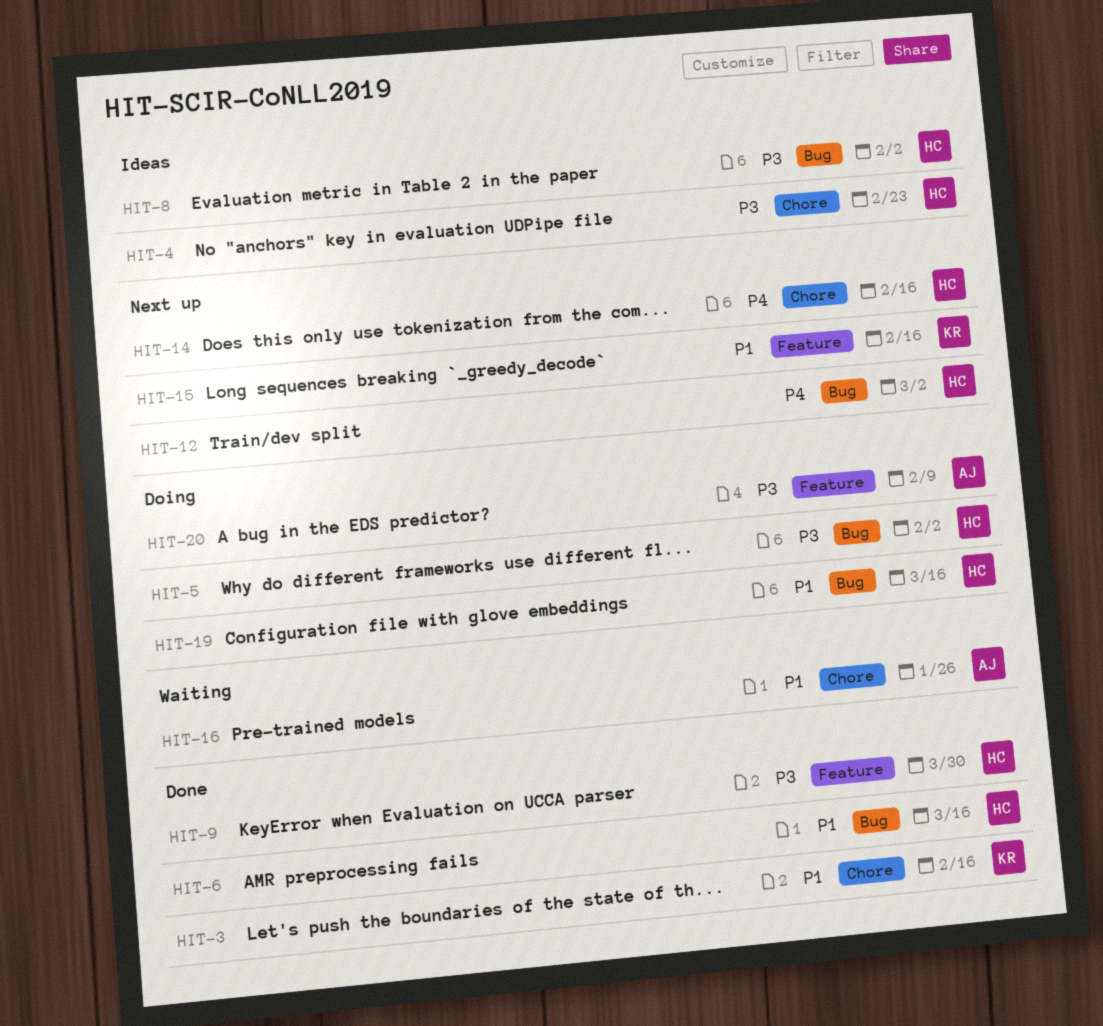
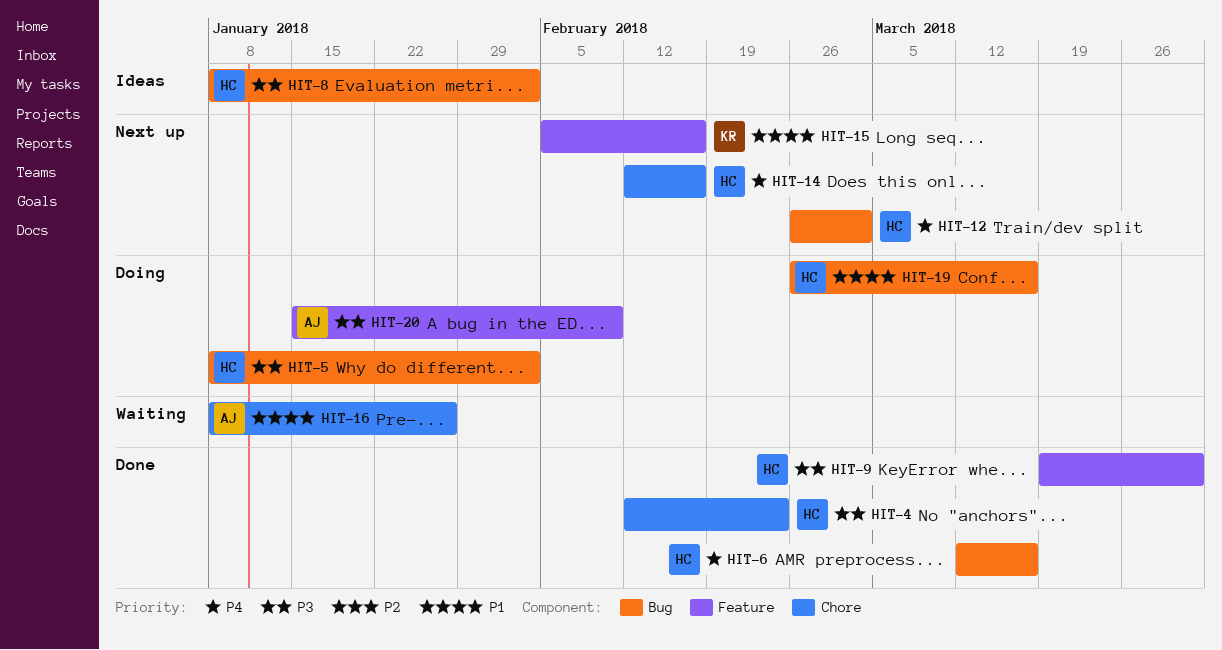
HIT-3: present -> none
HIT-4, status: Ideas -> Done
HIT-6, priority: P1 -> P4

